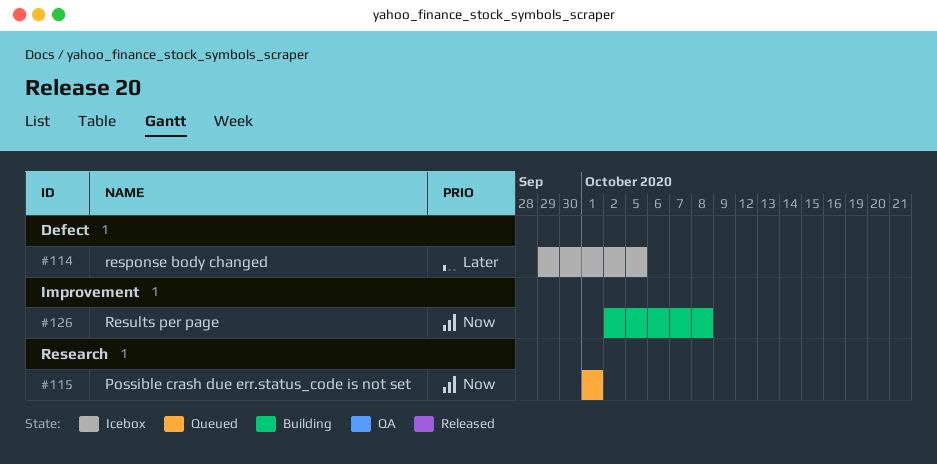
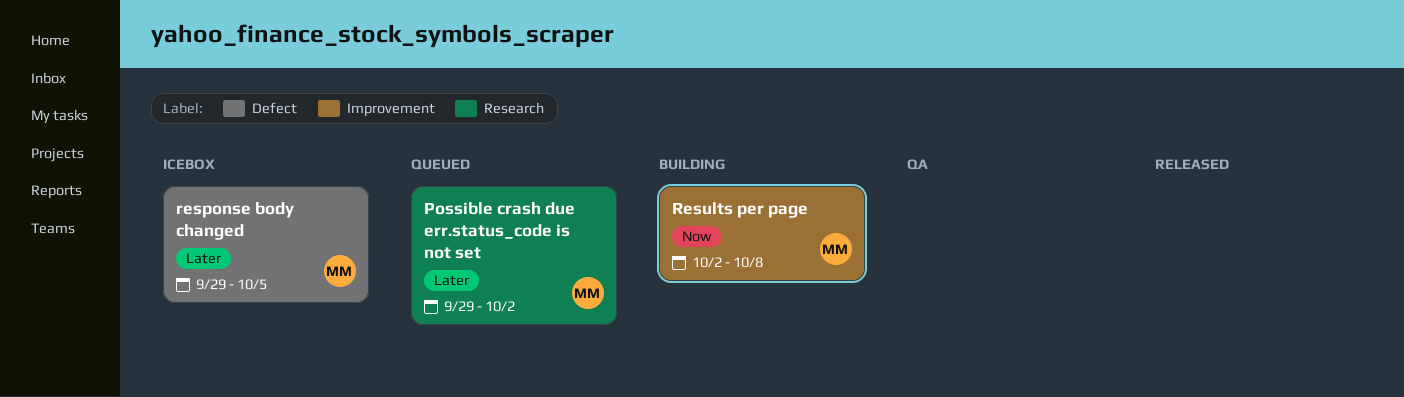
Possible crash due err.status_code is not set, priority: Now -> Later
Possible crash due err.status_code is not set, start: Oct 1 -> Sep 29
Possible crash due err.status_code is not set, due: Oct 1 -> Oct 2

